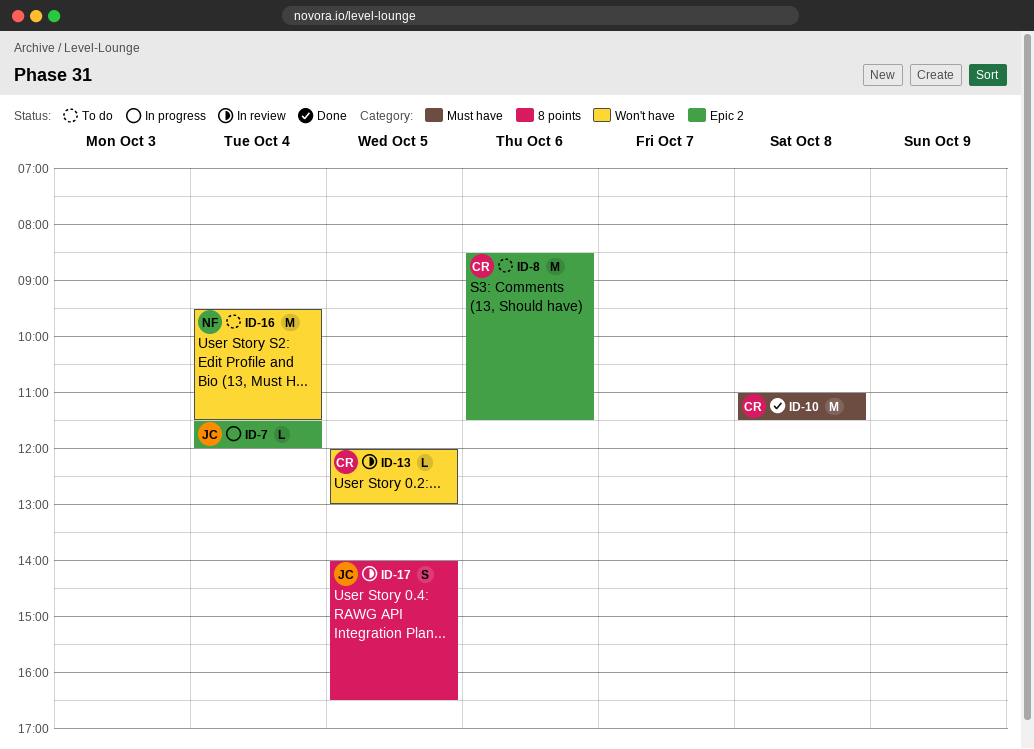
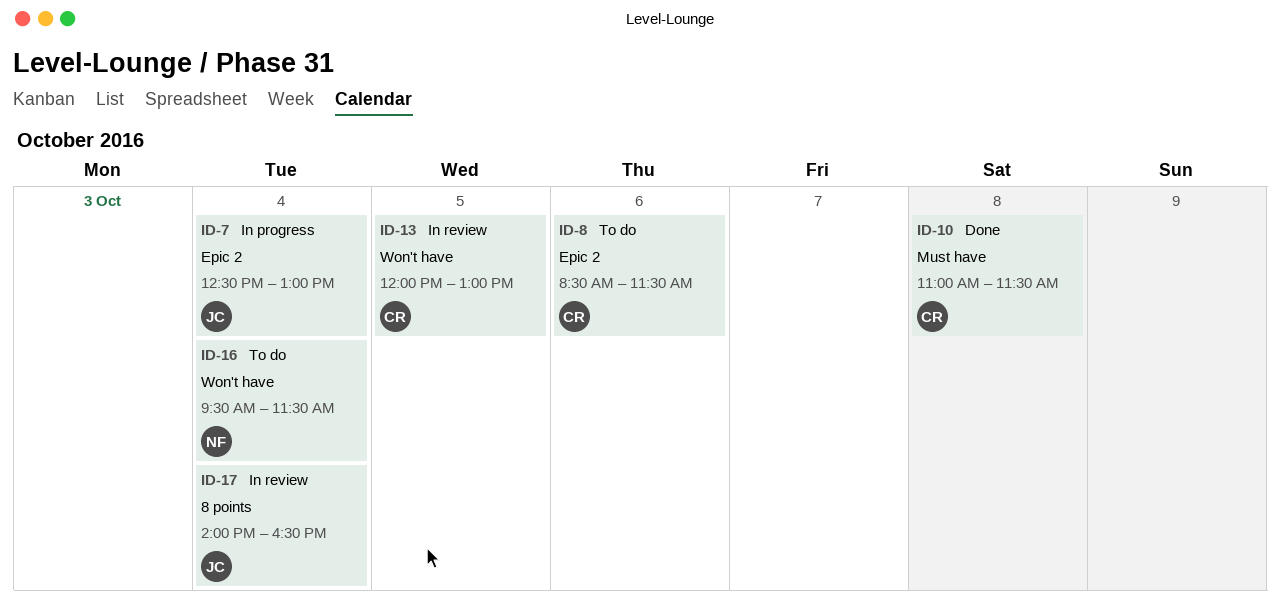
ID-7, begins: 11:30 -> 12:30
ID-7, ends: 12:00 -> 13:00
ID-17, day: Oct 5 -> Oct 4

